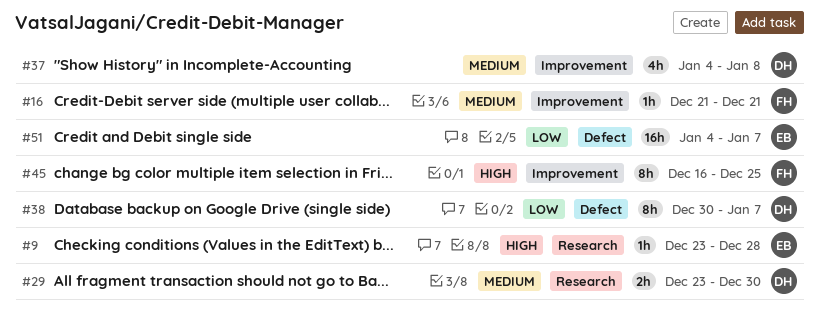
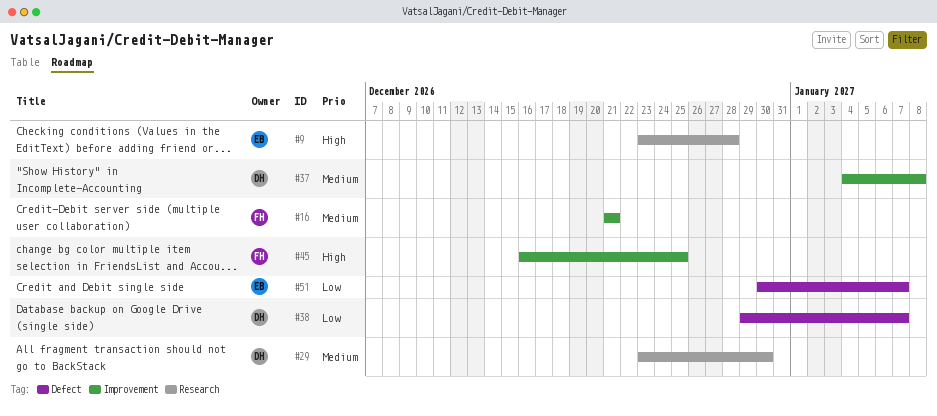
#38, start: Dec 30 -> Dec 29
#51, start: Jan 4 -> Dec 30

